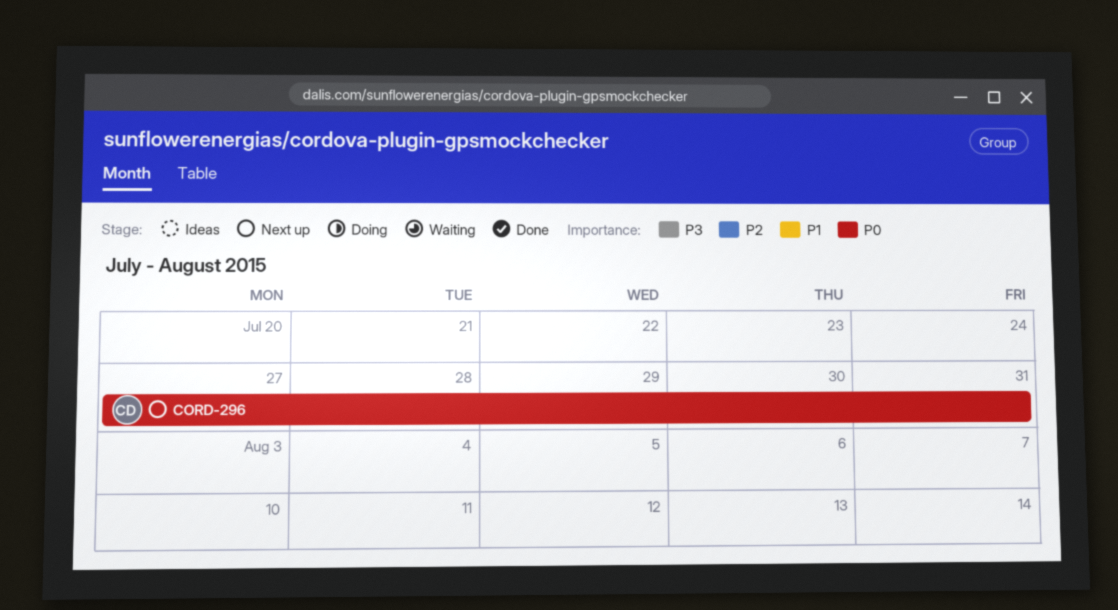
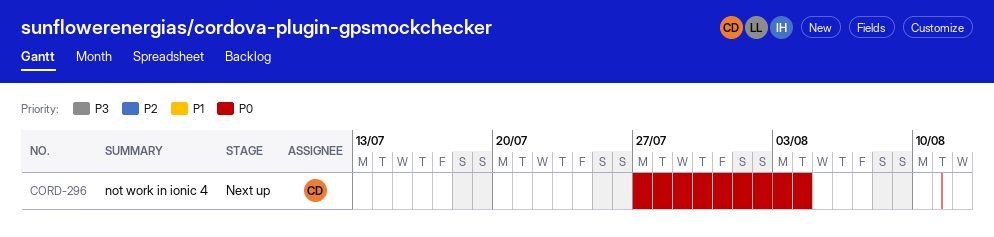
CORD-296, due: Jul 31 -> Aug 4

